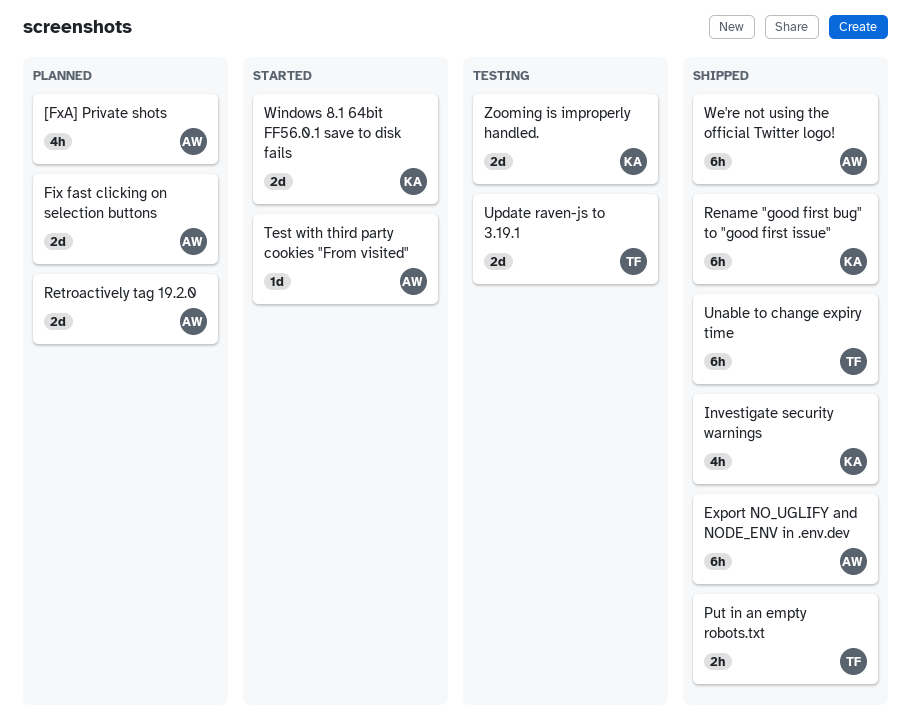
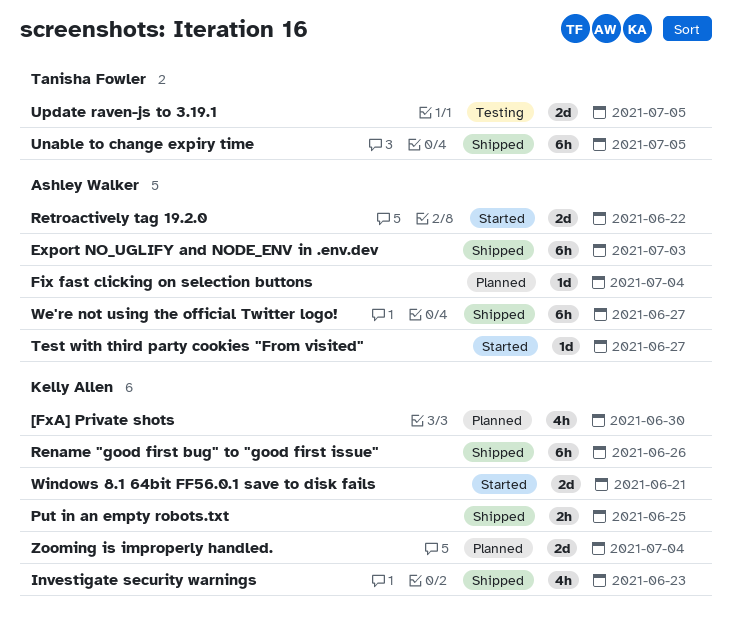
[FxA] Private shots, owner: Ashley Walker -> Kelly Allen
Fix fast clicking on selection buttons, estimate: 2d -> 1d
Put in an empty robots.txt, owner: Tanisha Fowler -> Kelly Allen
Retroactively tag 19.2.0, status: Planned -> Started
Zooming is improperly handled., status: Testing -> Planned

